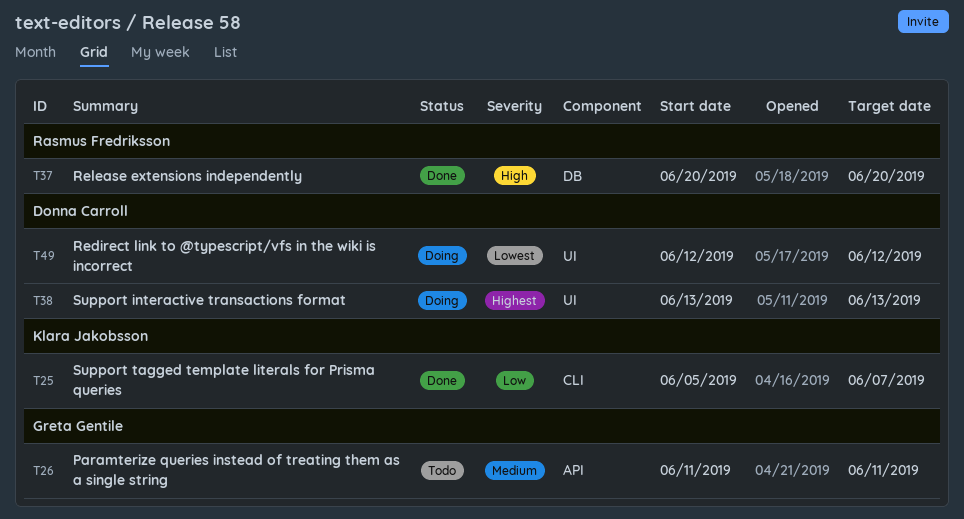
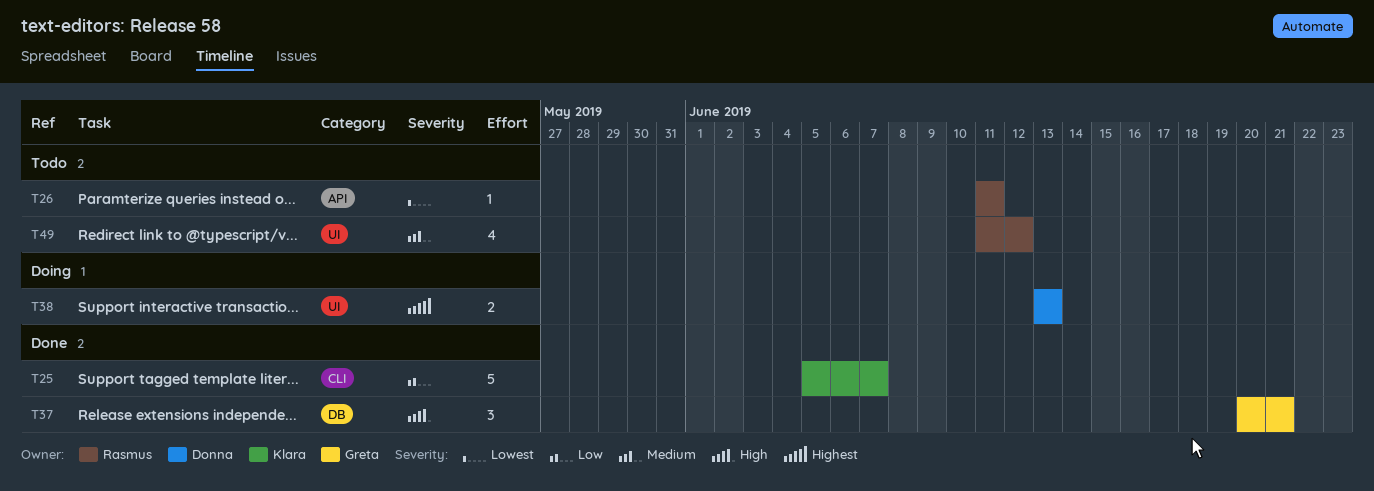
T26, owner: Greta Gentile -> Rasmus Fredriksson
T26, priority: Medium -> Lowest
T37, owner: Rasmus Fredriksson -> Greta Gentile
T37, due: Jun 20 -> Jun 21
T49, status: Doing -> Todo
T49, owner: Donna Carroll -> Rasmus Fredriksson
T49, priority: Lowest -> Medium
T49, start: Jun 12 -> Jun 11

